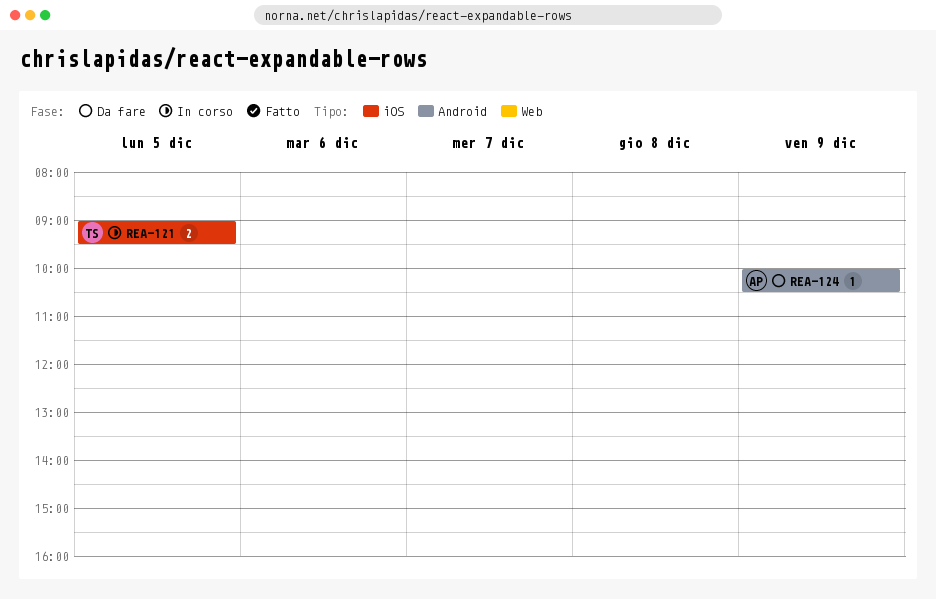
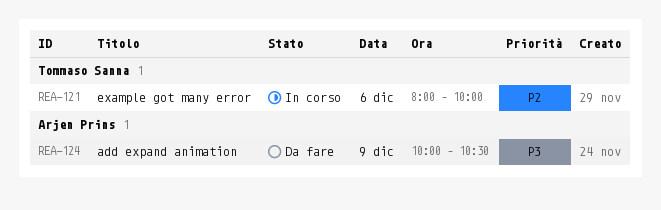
REA-121, day: Dec 5 -> Dec 6
REA-121, begins: 09:00 -> 08:00
REA-121, ends: 09:30 -> 10:00

